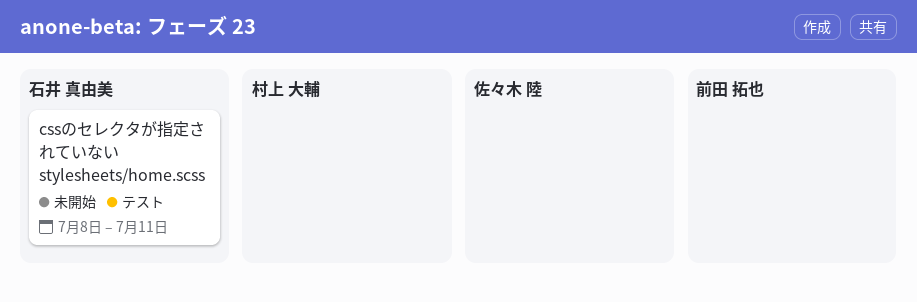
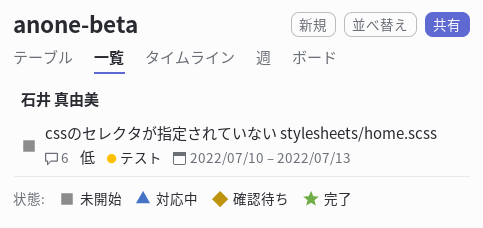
cssのセレクタが指定されていない stylesheets/home.scss, start: Jul 8 -> Jul 10
cssのセレクタが指定されていない stylesheets/home.scss, due: Jul 11 -> Jul 13

